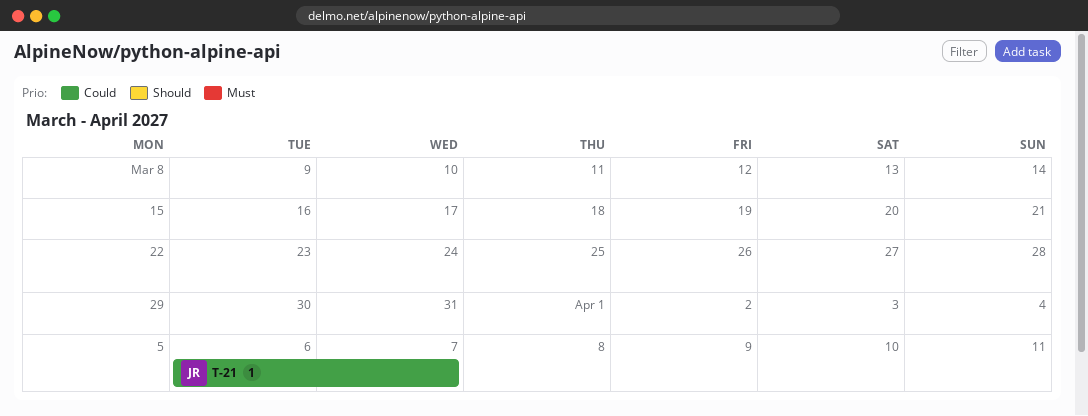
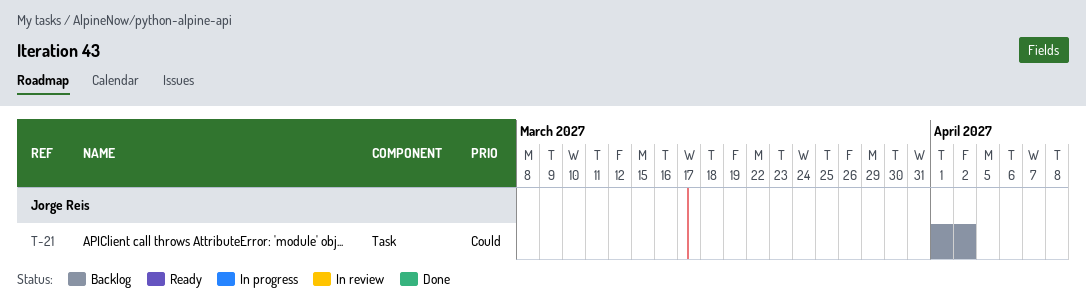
T-21, start: Apr 6 -> Apr 1
T-21, due: Apr 7 -> Apr 2

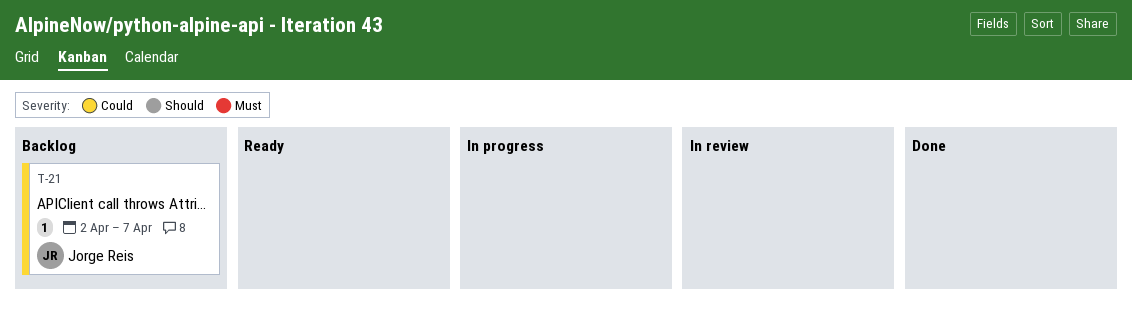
T-21, start: Apr 1 -> Apr 2
T-21, due: Apr 2 -> Apr 7

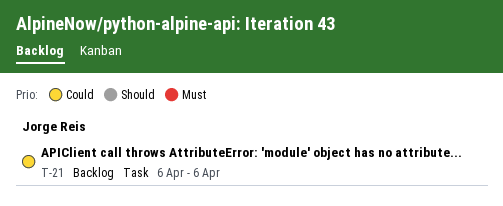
T-21, start: Apr 2 -> Apr 6
T-21, due: Apr 7 -> Apr 6

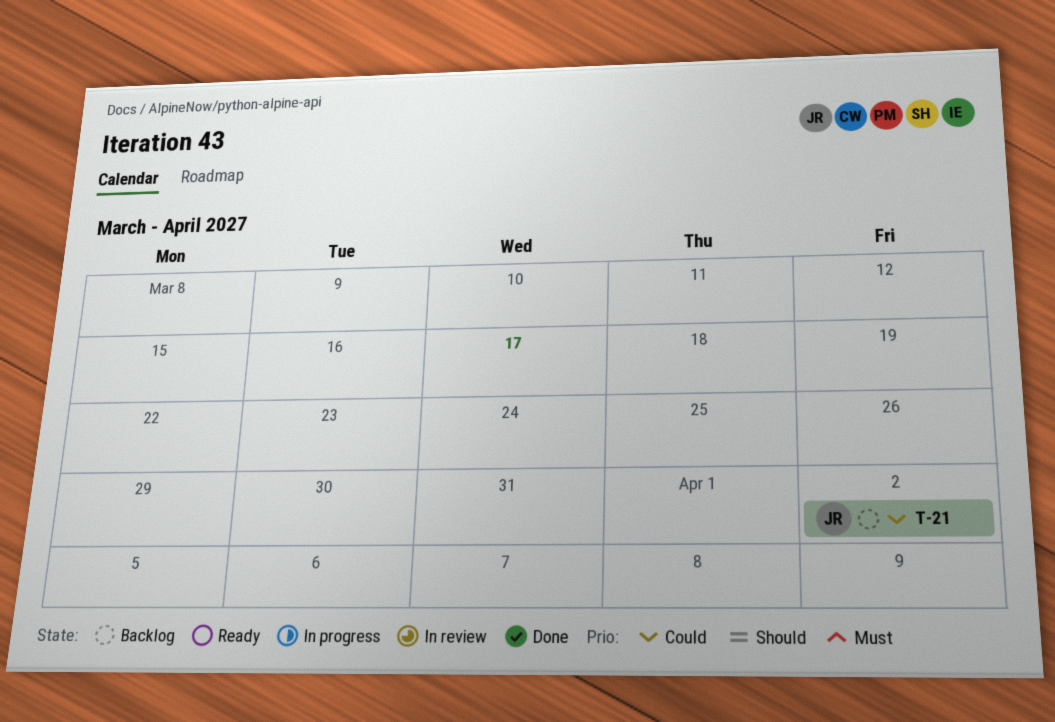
T-21, start: Apr 6 -> Apr 2
T-21, due: Apr 6 -> Apr 2

